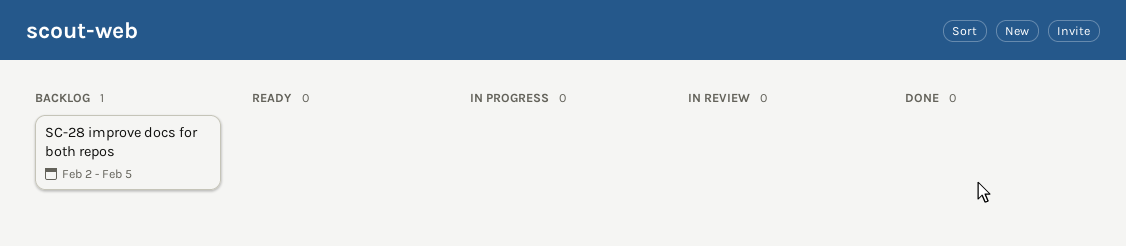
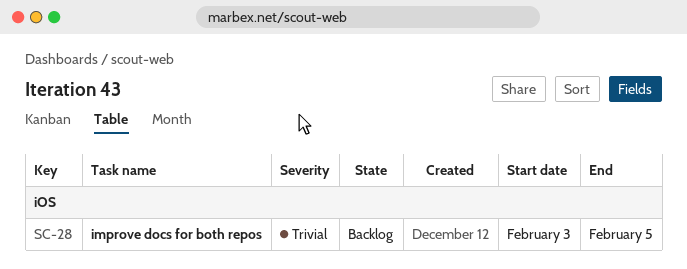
SC-28, start: Feb 2 -> Feb 3

